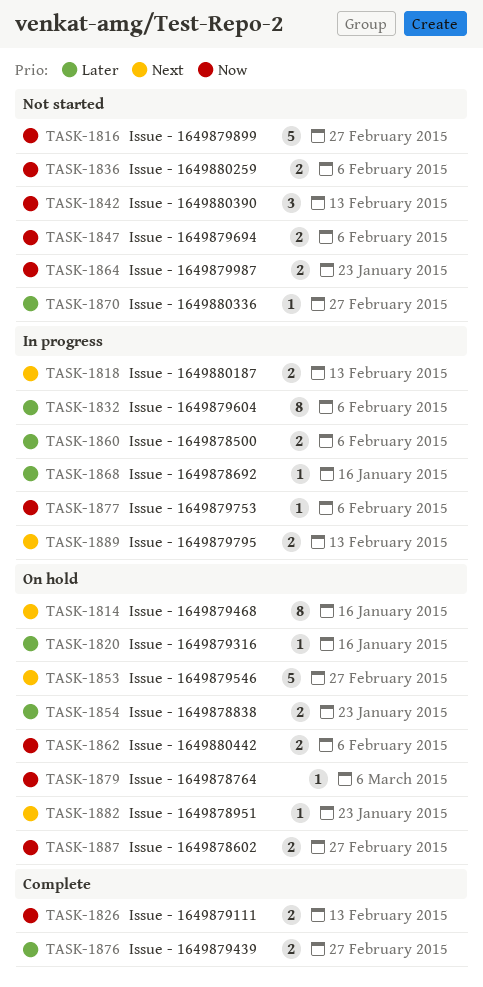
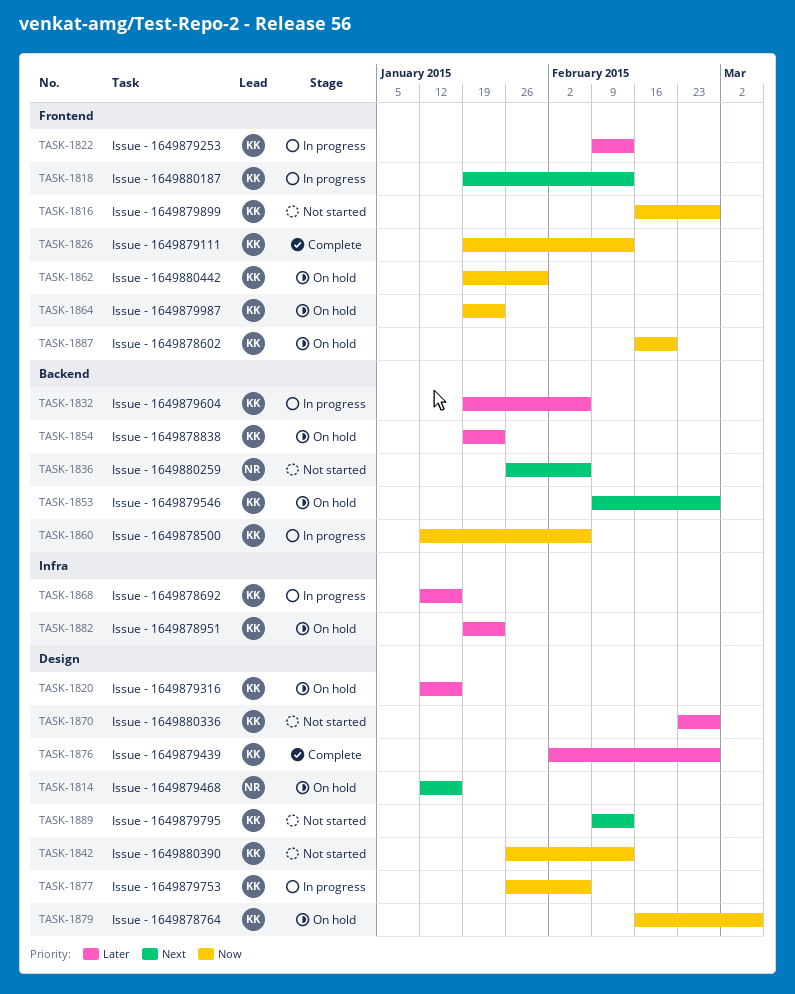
TASK-1822: none -> present
TASK-1836, priority: Now -> Next
TASK-1847: present -> none
TASK-1860, priority: Later -> Now
TASK-1862, due: Feb 6 -> Jan 30
TASK-1864, status: Not started -> On hold
TASK-1882, priority: Next -> Later
TASK-1887, due: Feb 27 -> Feb 20
TASK-1889, status: In progress -> Not started

